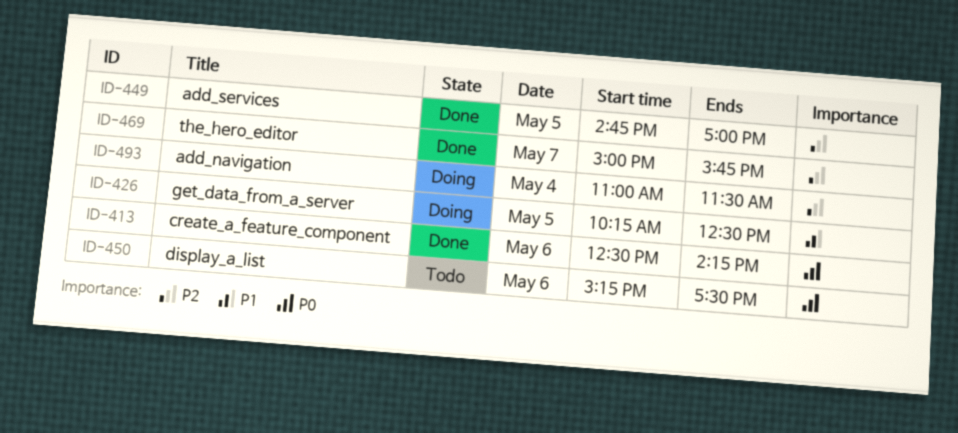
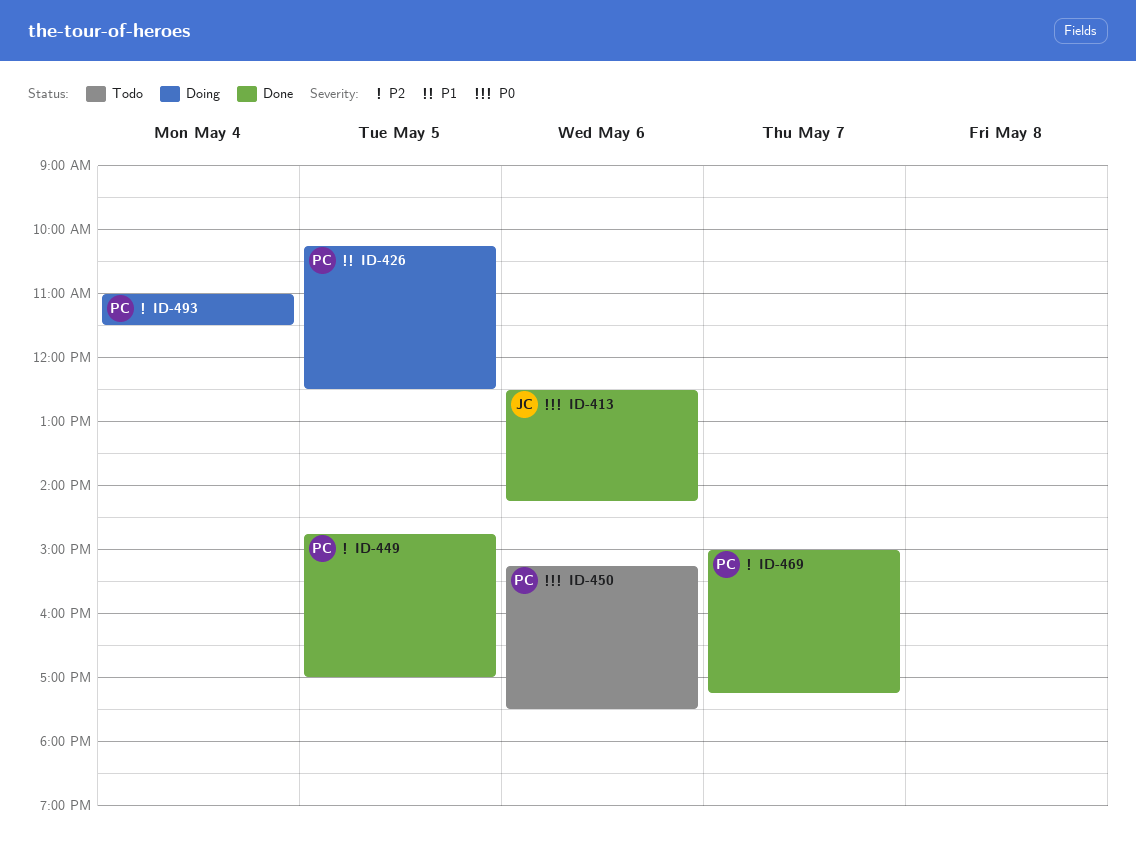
ID-469, ends: 15:45 -> 17:15

